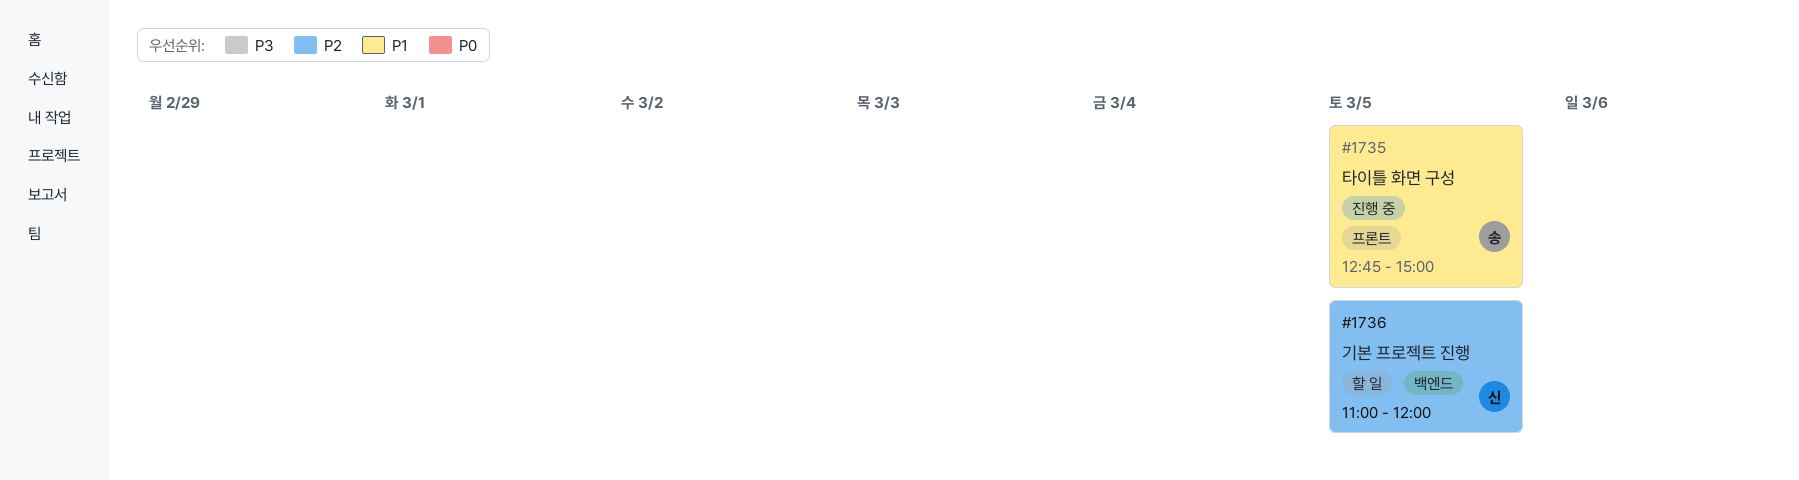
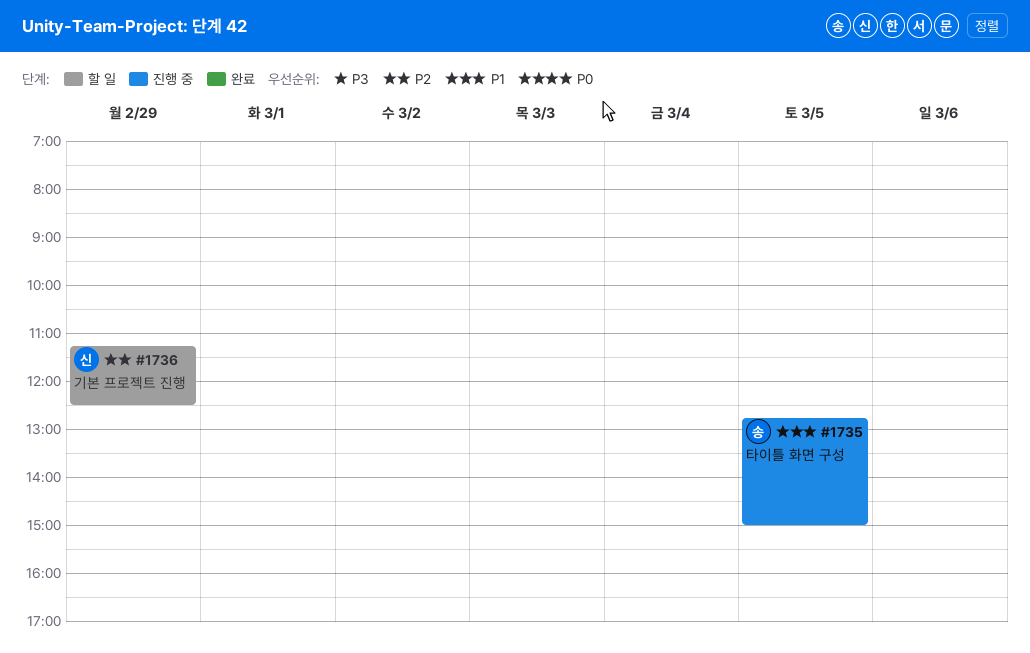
#1736, day: Mar 5 -> Feb 29
#1736, begins: 11:00 -> 11:15
#1736, ends: 12:00 -> 12:30

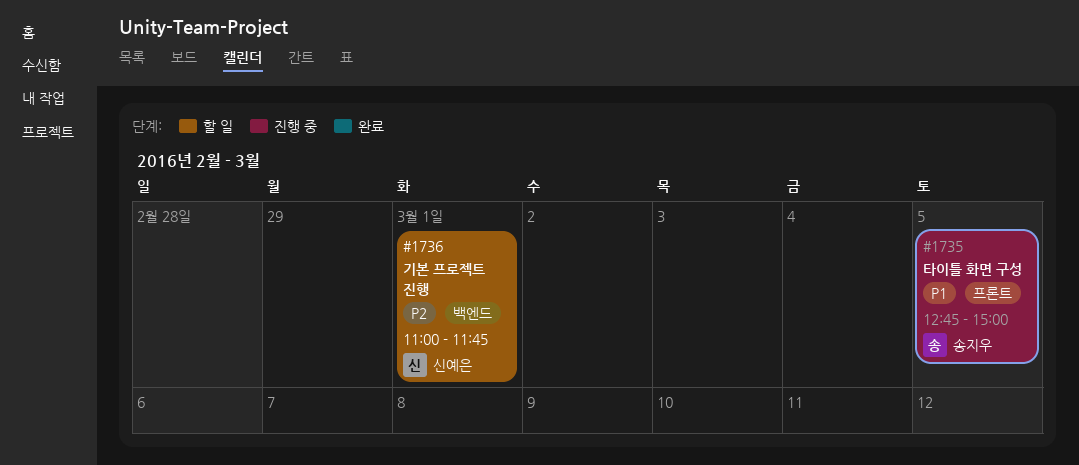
#1736, day: Feb 29 -> Mar 1
#1736, begins: 11:15 -> 11:00
#1736, ends: 12:30 -> 11:45

